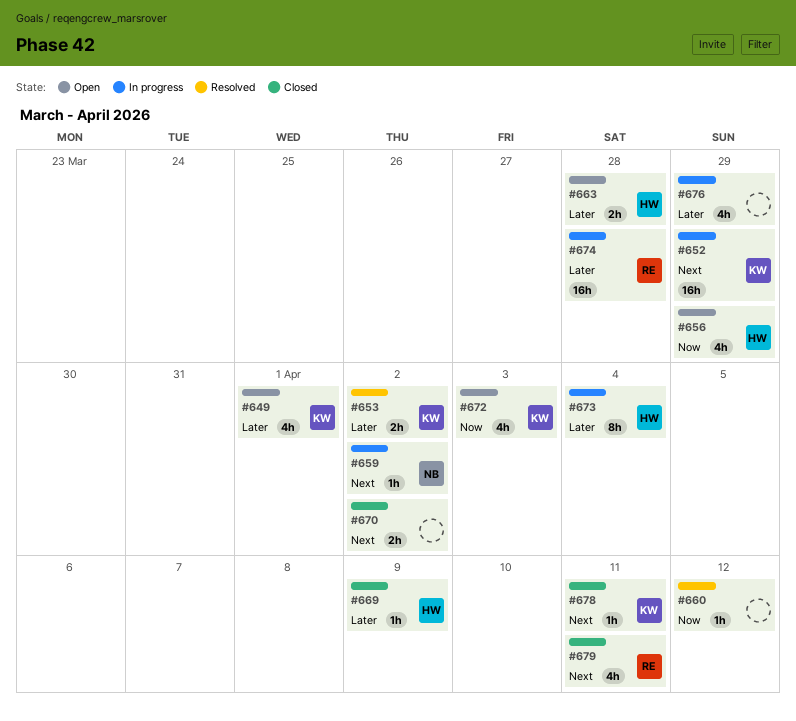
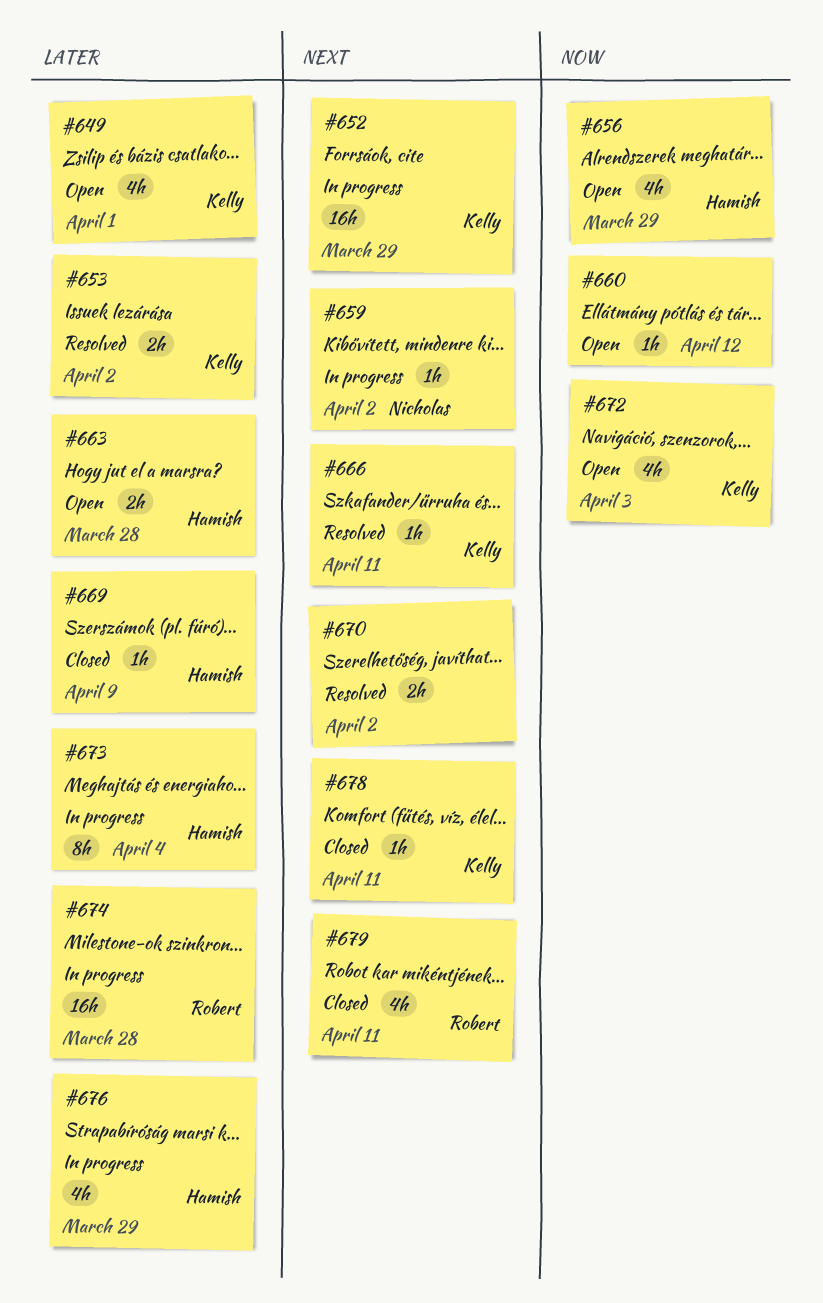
#660, status: Resolved -> Open
#666: none -> present
#670, status: Closed -> Resolved
#676, owner: none -> Hamish

